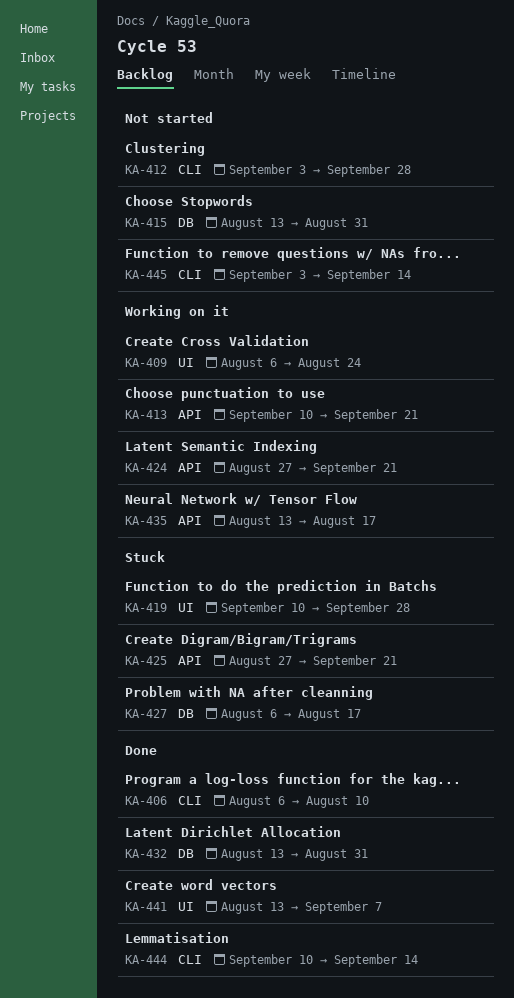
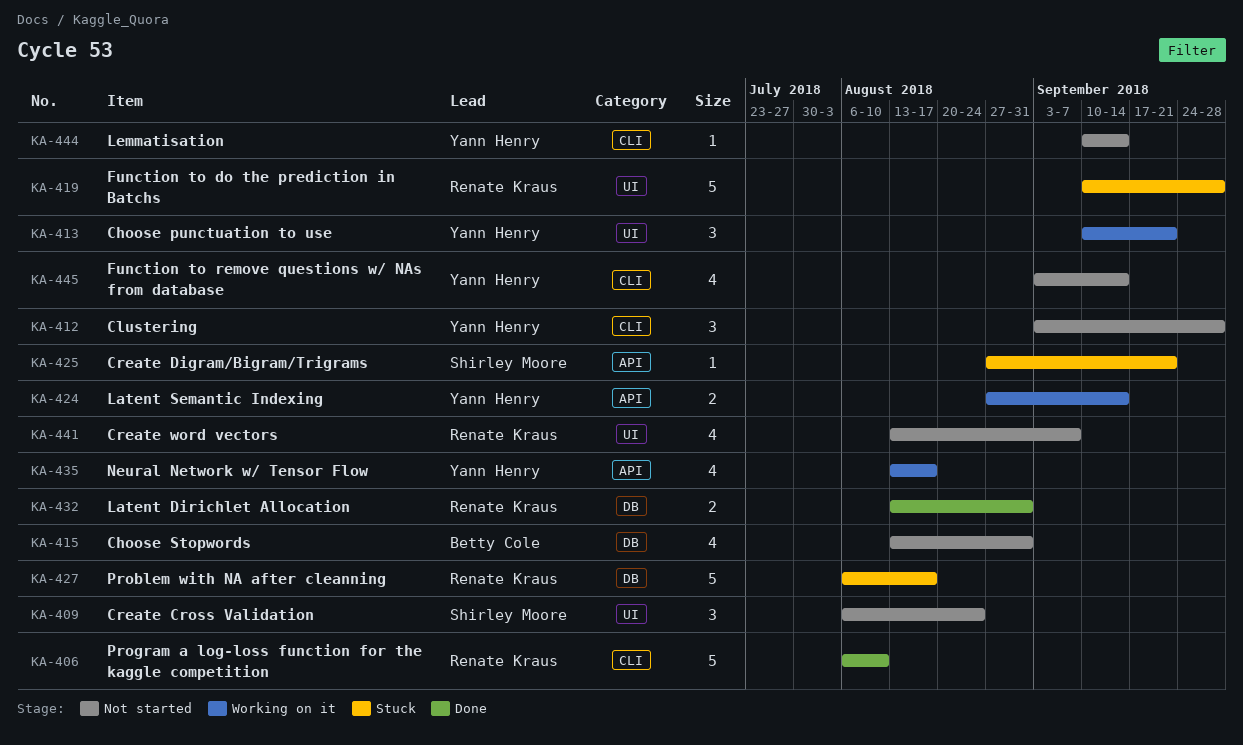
KA-409, status: Working on it -> Not started
KA-413, label: API -> UI
KA-424, due: Sep 21 -> Sep 14
KA-441, status: Done -> Not started
KA-444, status: Done -> Not started

